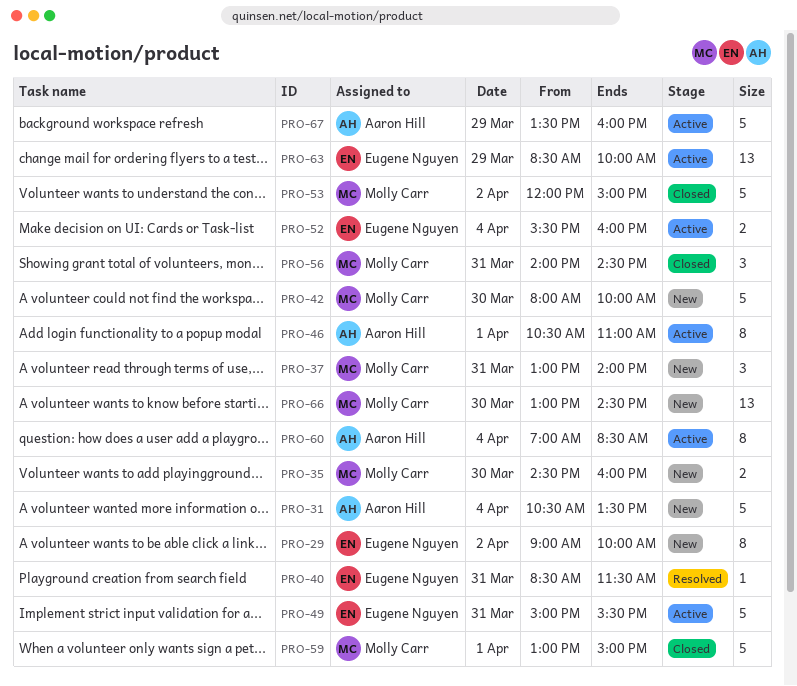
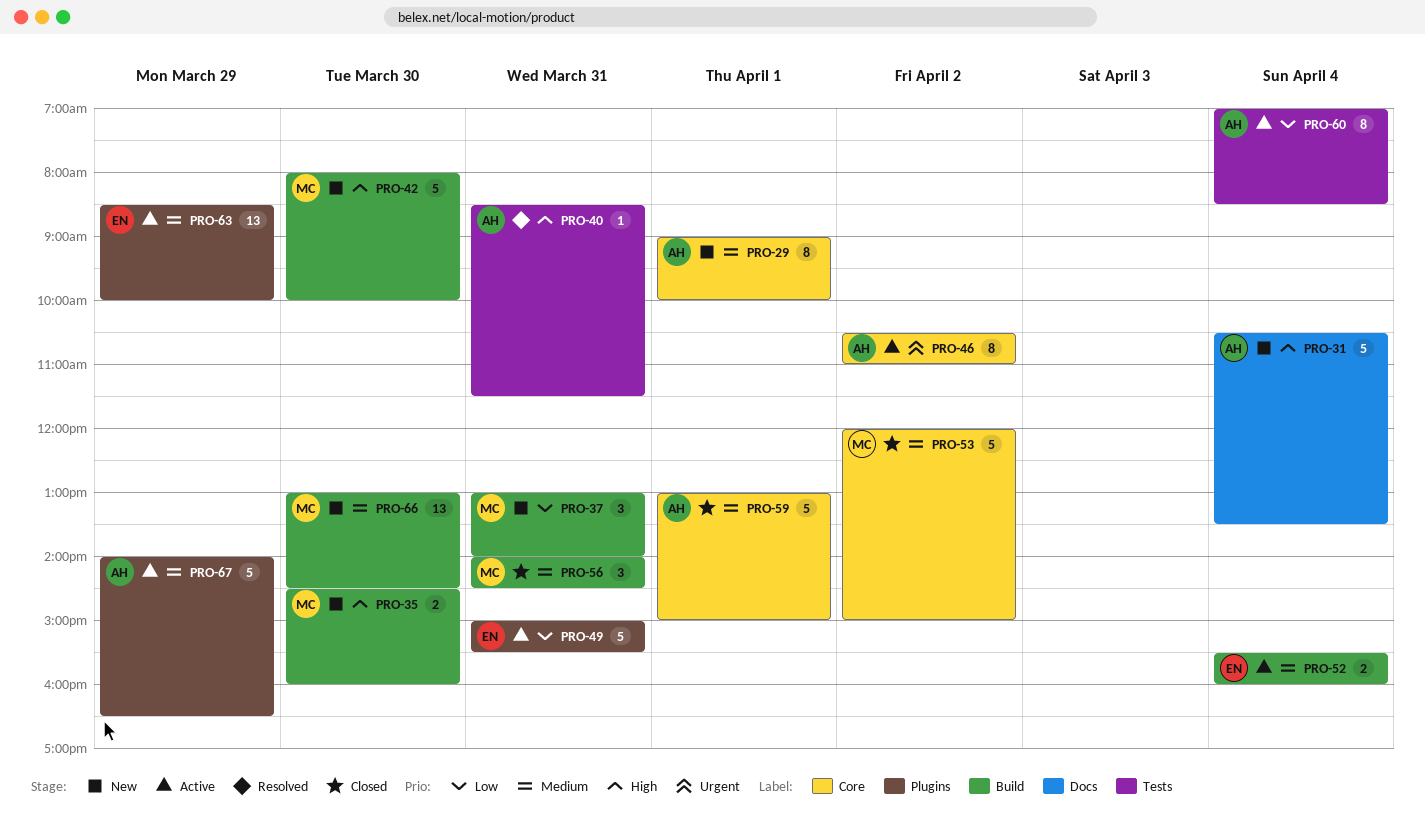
PRO-29, owner: Eugene Nguyen -> Aaron Hill
PRO-29, day: Apr 2 -> Apr 1
PRO-40, owner: Eugene Nguyen -> Aaron Hill
PRO-46, day: Apr 1 -> Apr 2
PRO-59, owner: Molly Carr -> Aaron Hill
PRO-67, begins: 13:30 -> 14:00
PRO-67, ends: 16:00 -> 16:30

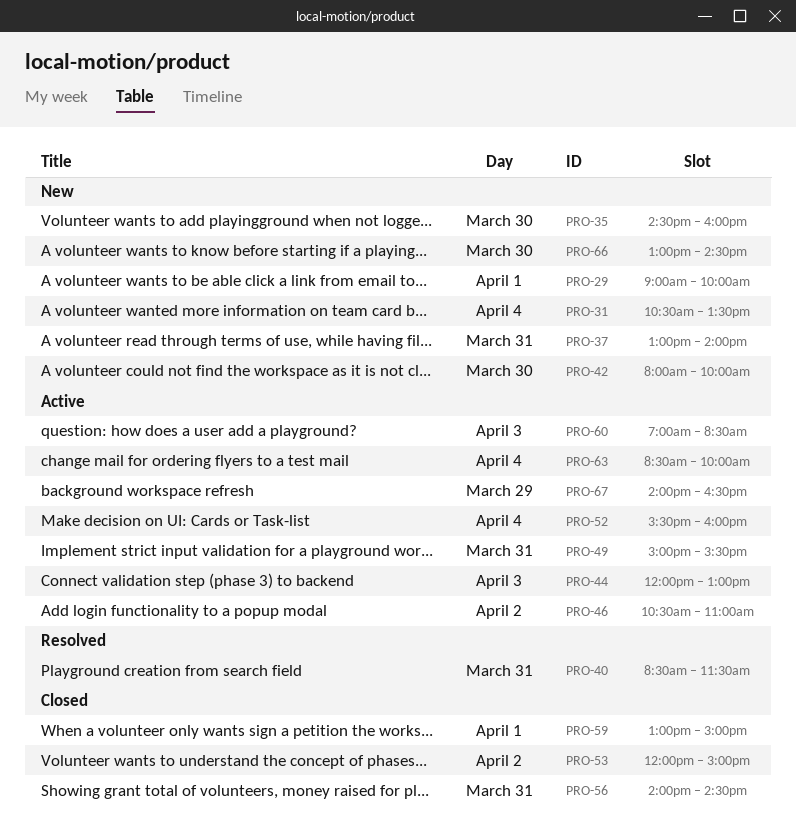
PRO-44: none -> present
PRO-60, day: Apr 4 -> Apr 3
PRO-63, day: Mar 29 -> Apr 4

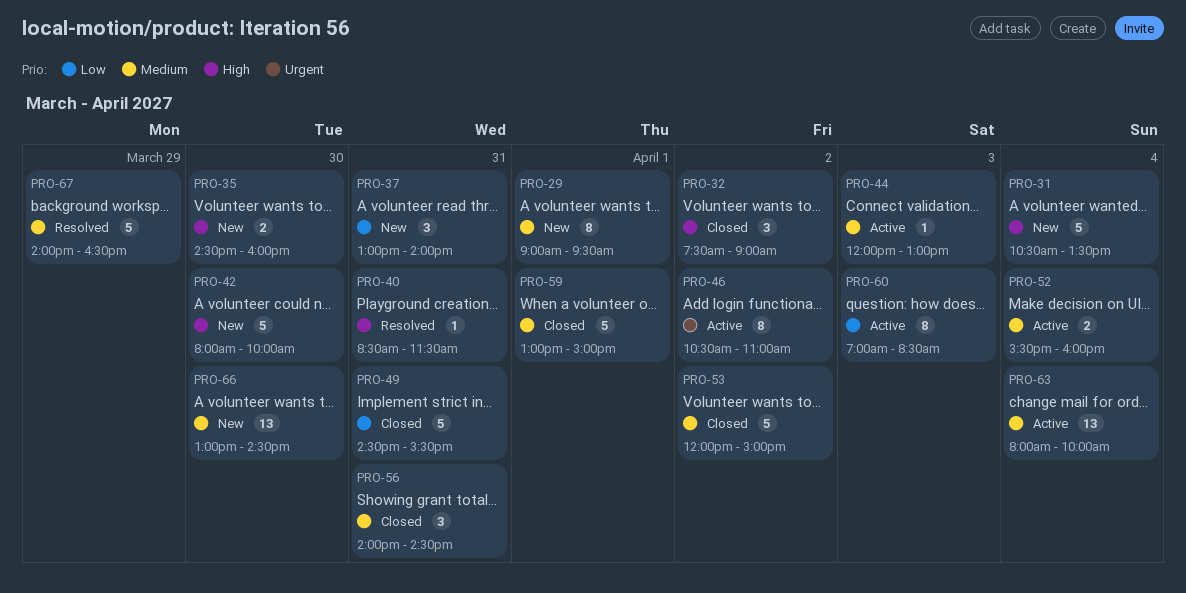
PRO-29, ends: 10:00 -> 09:30
PRO-32: none -> present
PRO-49, status: Active -> Closed
PRO-49, begins: 15:00 -> 14:30
PRO-63, begins: 08:30 -> 08:00
PRO-67, status: Active -> Resolved

